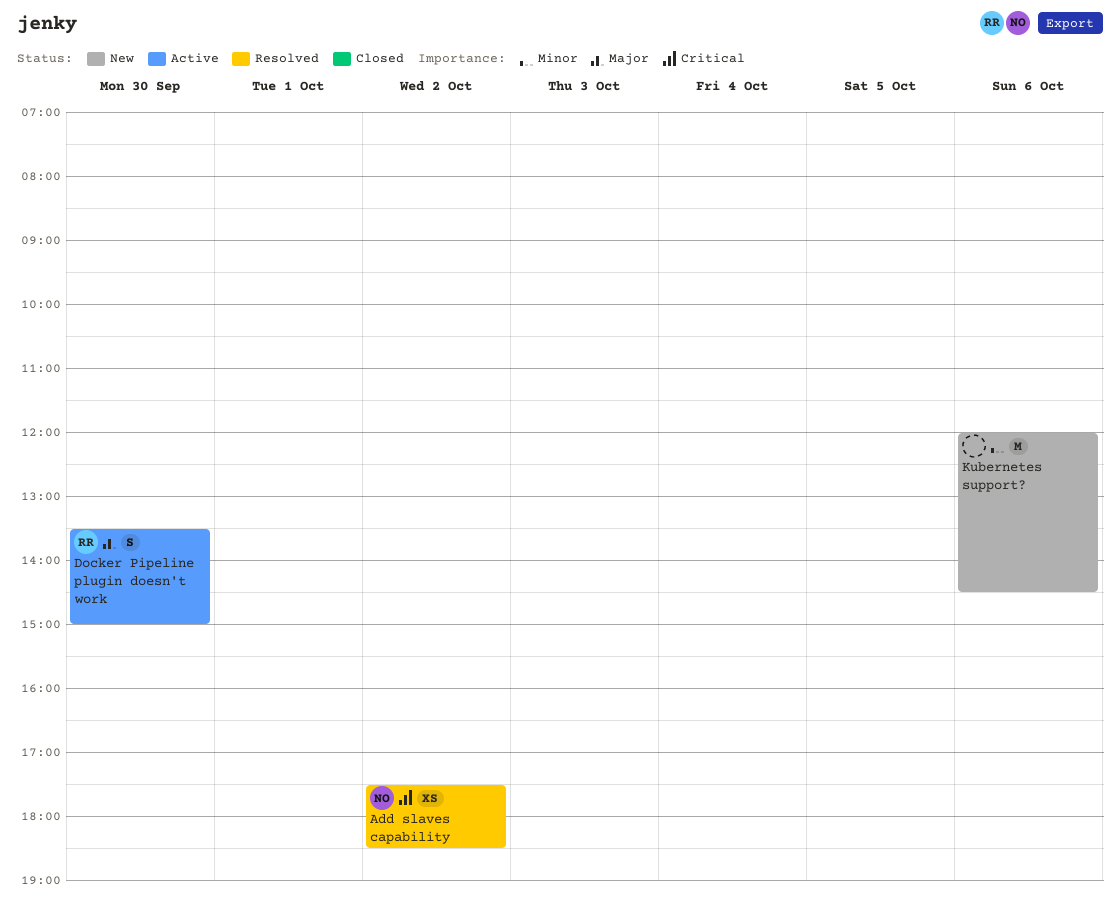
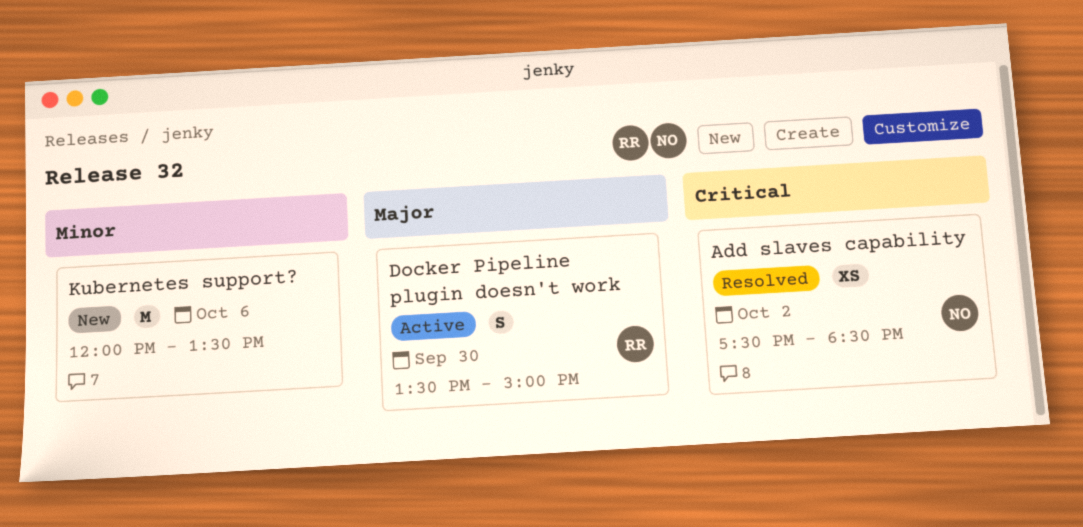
Kubernetes support?, ends: 14:30 -> 13:30

